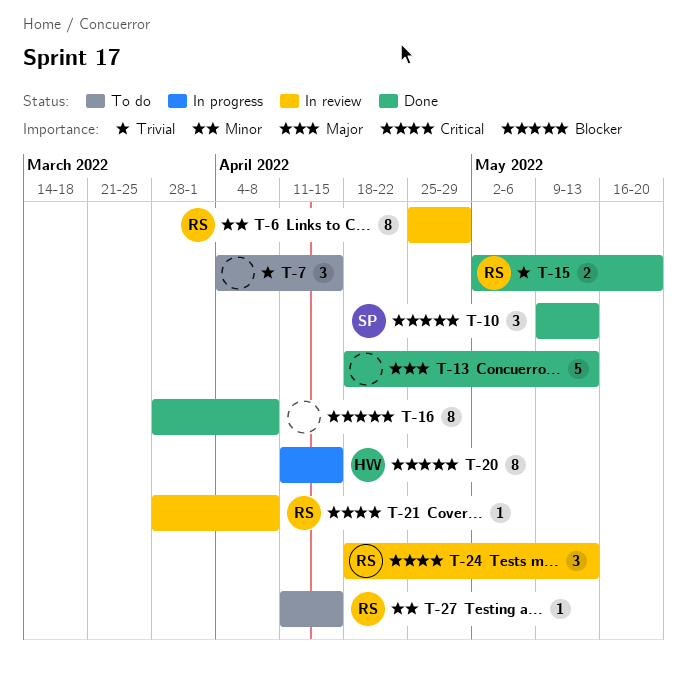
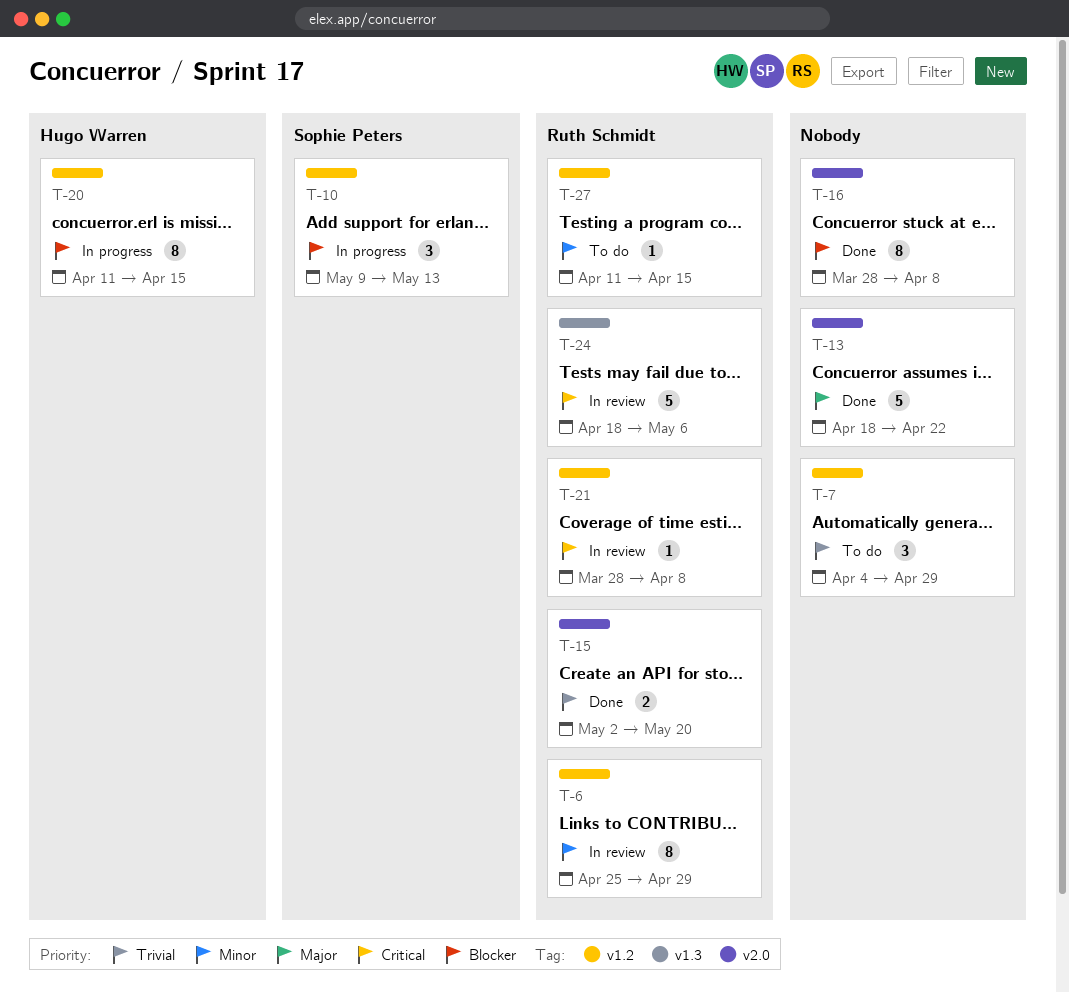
T-7, due: Apr 15 -> Apr 29
T-10, status: Done -> In progress
T-13, due: May 13 -> Apr 22
T-24, estimate: 3 -> 5
T-24, due: May 13 -> May 6

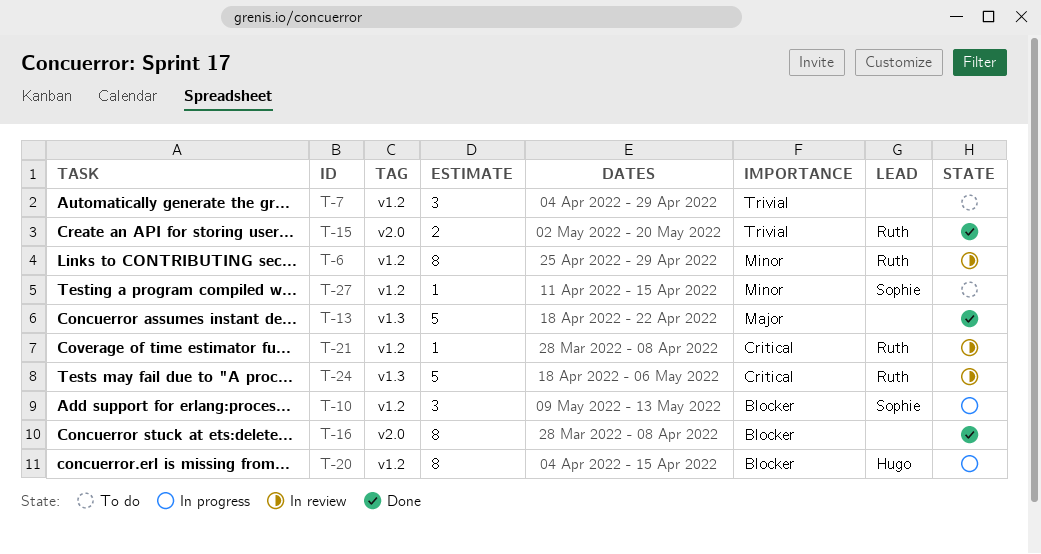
T-13, label: v2.0 -> v1.3
T-20, start: Apr 11 -> Apr 4
T-27, owner: Ruth Schmidt -> Sophie Peters

